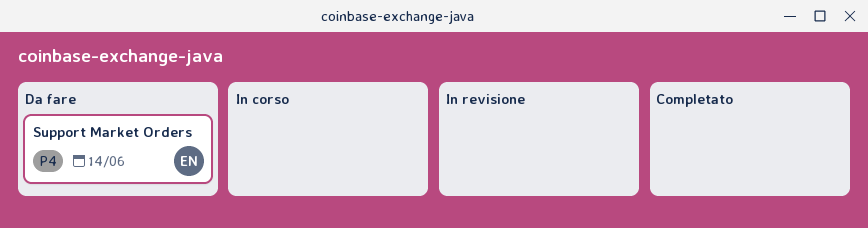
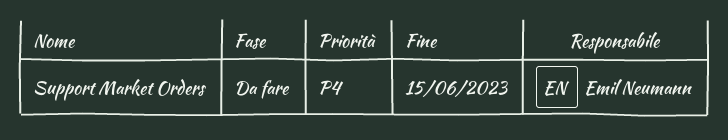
Support Market Orders, due: Jun 14 -> Jun 15

